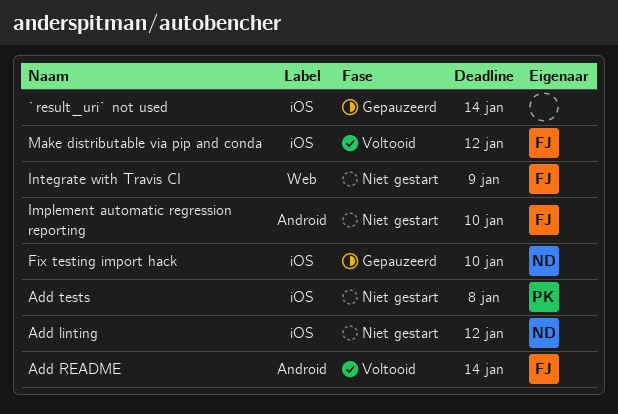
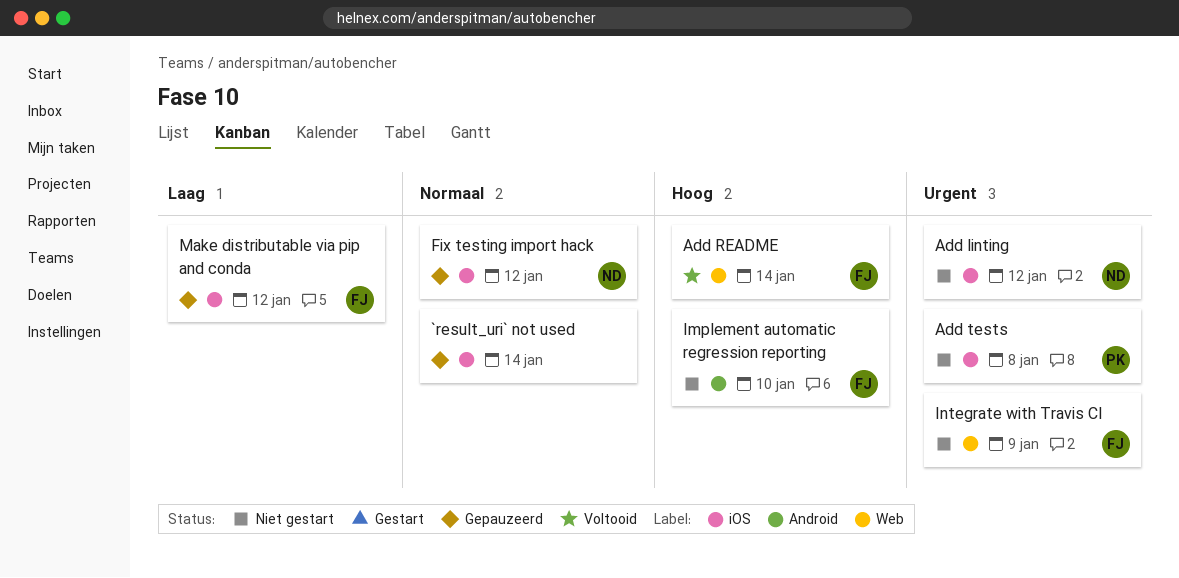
Add README, label: Android -> Web
Fix testing import hack, due: Jan 10 -> Jan 12
Make distributable via pip and conda, status: Voltooid -> Gepauzeerd

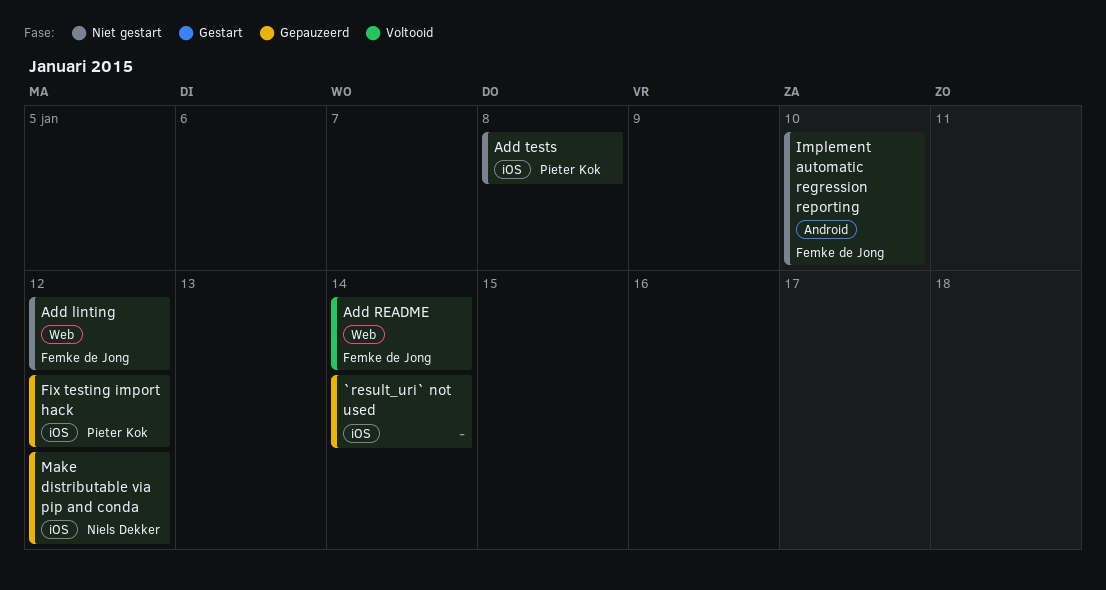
Add linting, owner: Niels Dekker -> Femke de Jong
Add linting, label: iOS -> Web
Fix testing import hack, owner: Niels Dekker -> Pieter Kok
Integrate with Travis CI: present -> none
Make distributable via pip and conda, owner: Femke de Jong -> Niels Dekker

